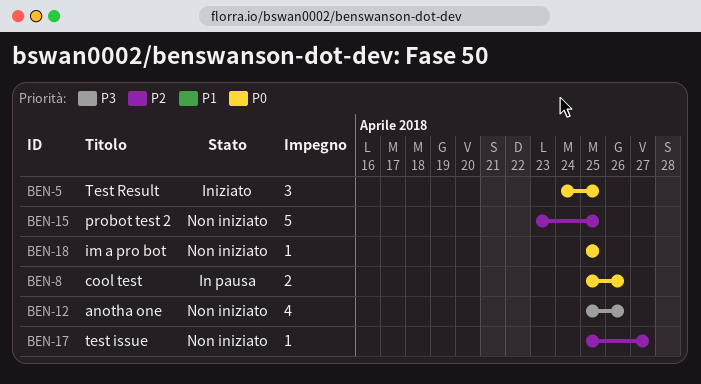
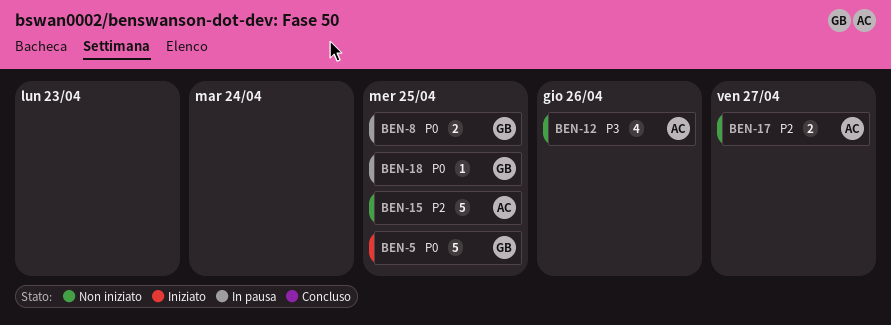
BEN-5, estimate: 3 -> 5
BEN-8, due: Apr 26 -> Apr 25
BEN-17, estimate: 1 -> 2
BEN-18, status: Non iniziato -> In pausa

